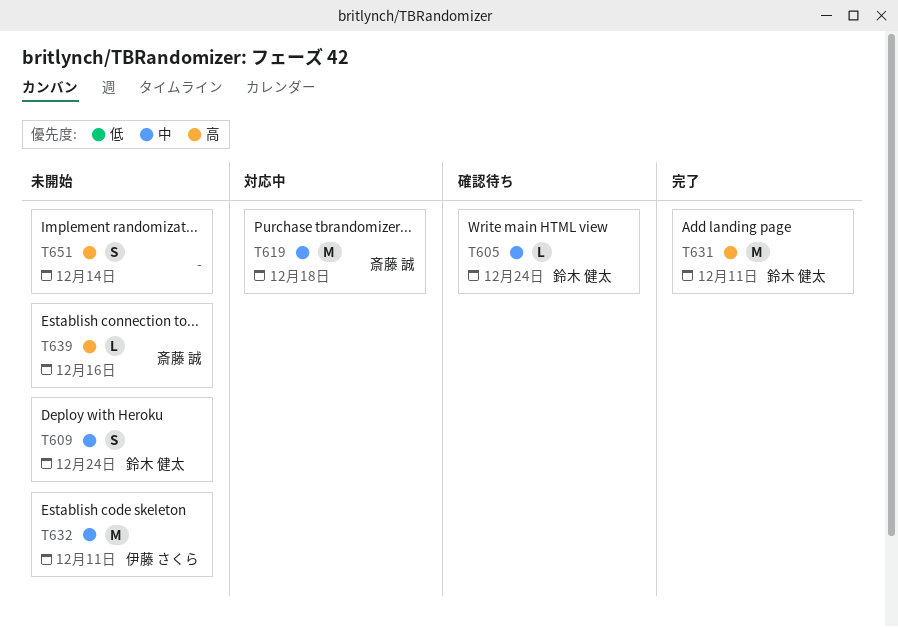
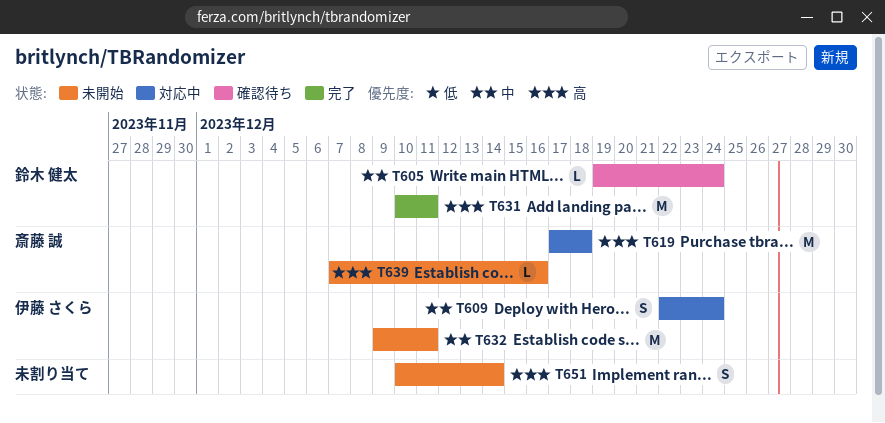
T609, status: 未開始 -> 対応中
T609, owner: 鈴木 健太 -> 伊藤 さくら
T619, priority: 中 -> 高

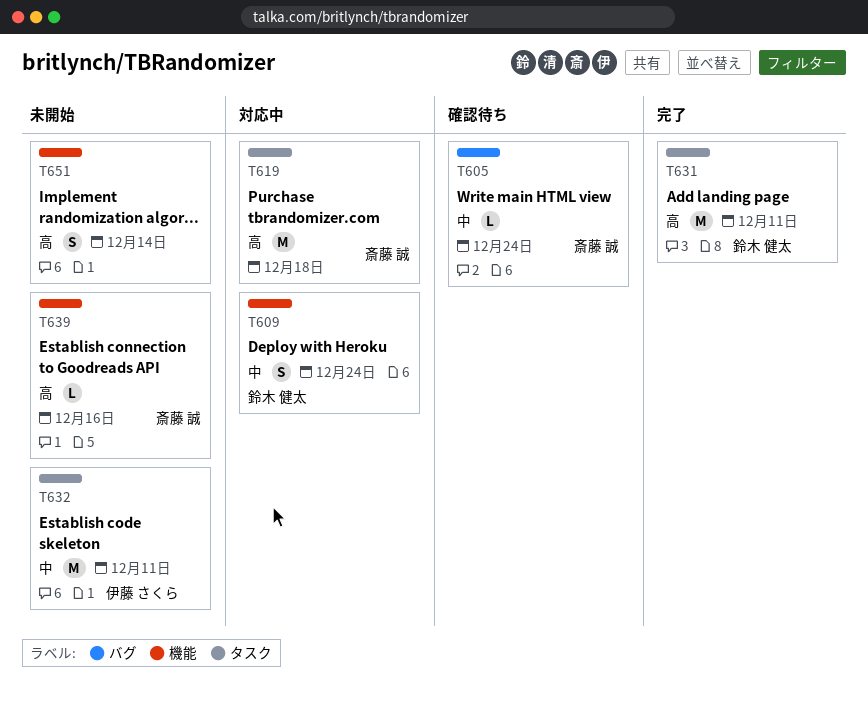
T605, owner: 鈴木 健太 -> 斎藤 誠
T609, owner: 伊藤 さくら -> 鈴木 健太

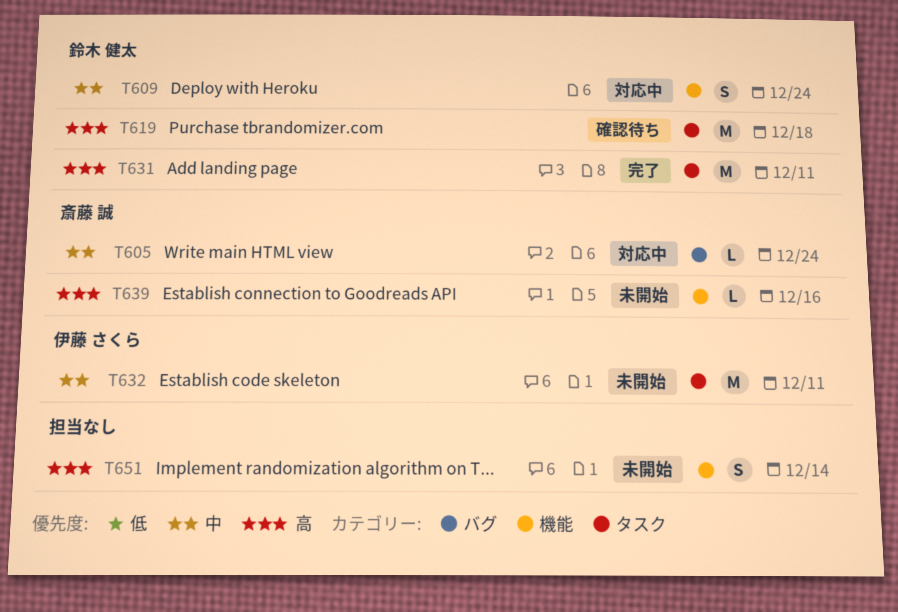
T605, status: 確認待ち -> 対応中
T619, status: 対応中 -> 確認待ち
T619, owner: 斎藤 誠 -> 鈴木 健太

